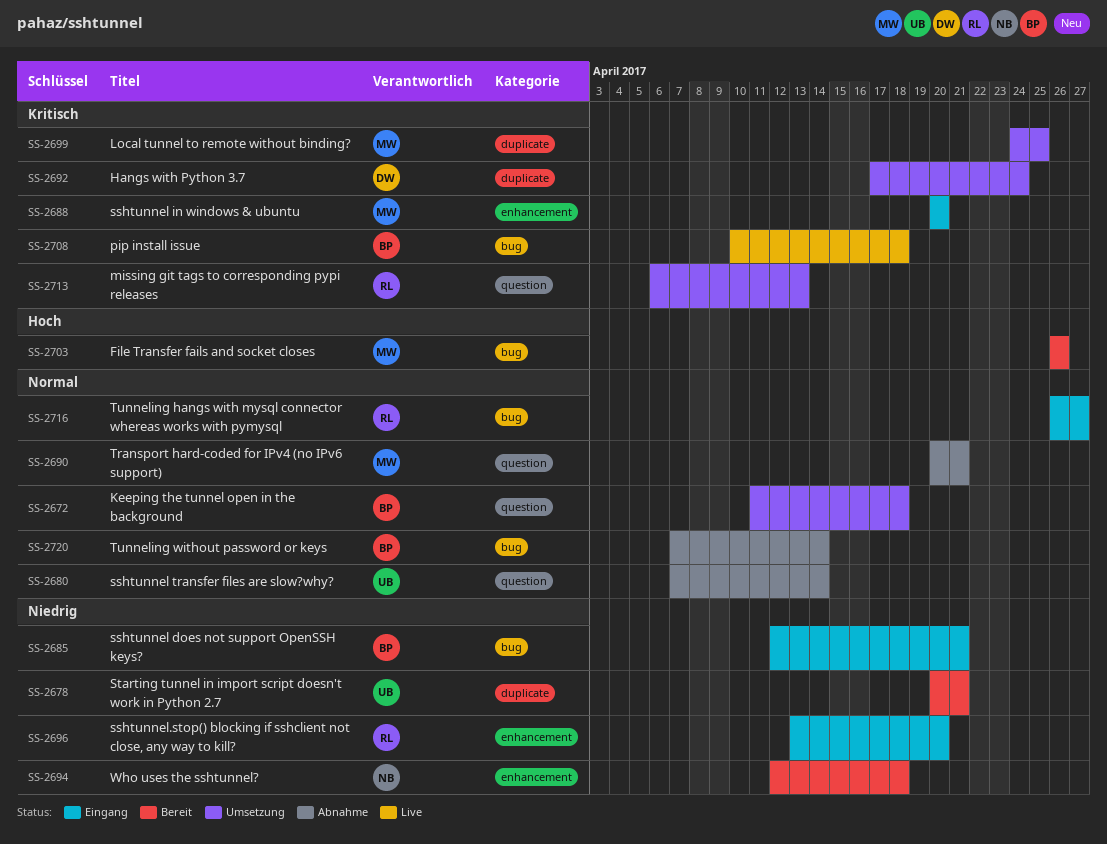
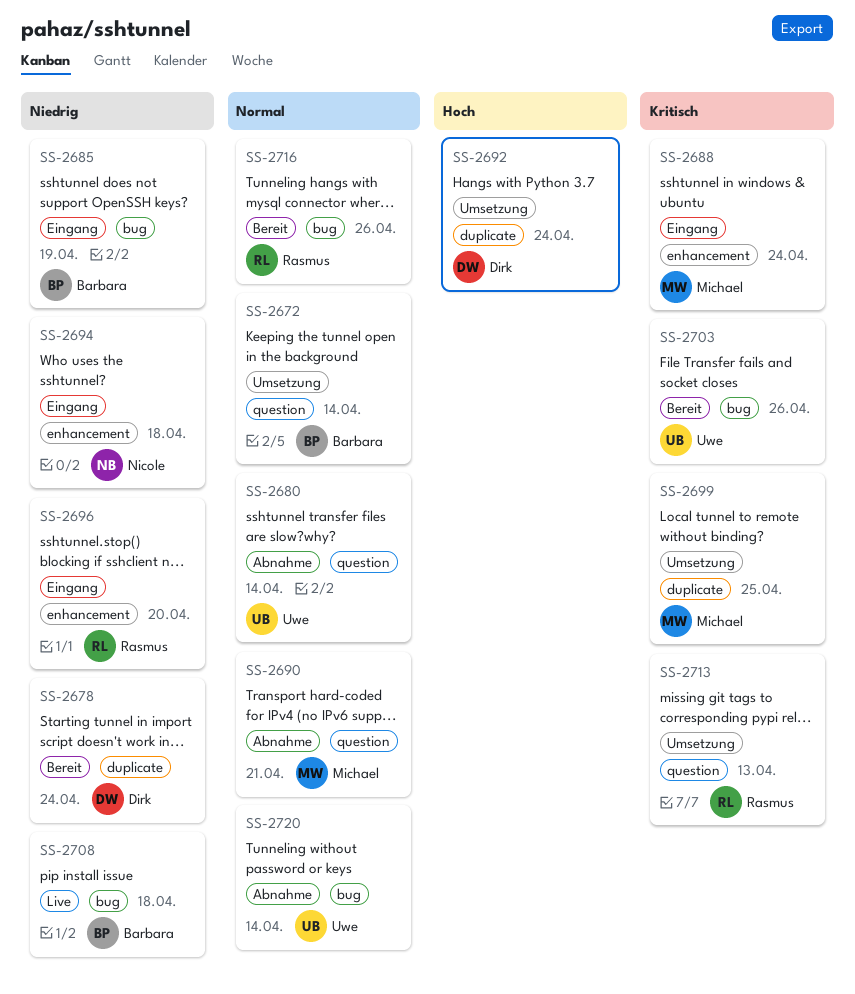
SS-2672, due: Apr 18 -> Apr 14
SS-2678, owner: Uwe -> Dirk
SS-2678, due: Apr 21 -> Apr 24
SS-2685, due: Apr 21 -> Apr 19
SS-2688, due: Apr 20 -> Apr 24
SS-2692, priority: Kritisch -> Hoch
SS-2694, status: Bereit -> Eingang
SS-2703, owner: Michael -> Uwe
SS-2703, priority: Hoch -> Kritisch
SS-2708, priority: Kritisch -> Niedrig
SS-2716, status: Eingang -> Bereit
SS-2716, due: Apr 27 -> Apr 26
SS-2720, owner: Barbara -> Uwe

